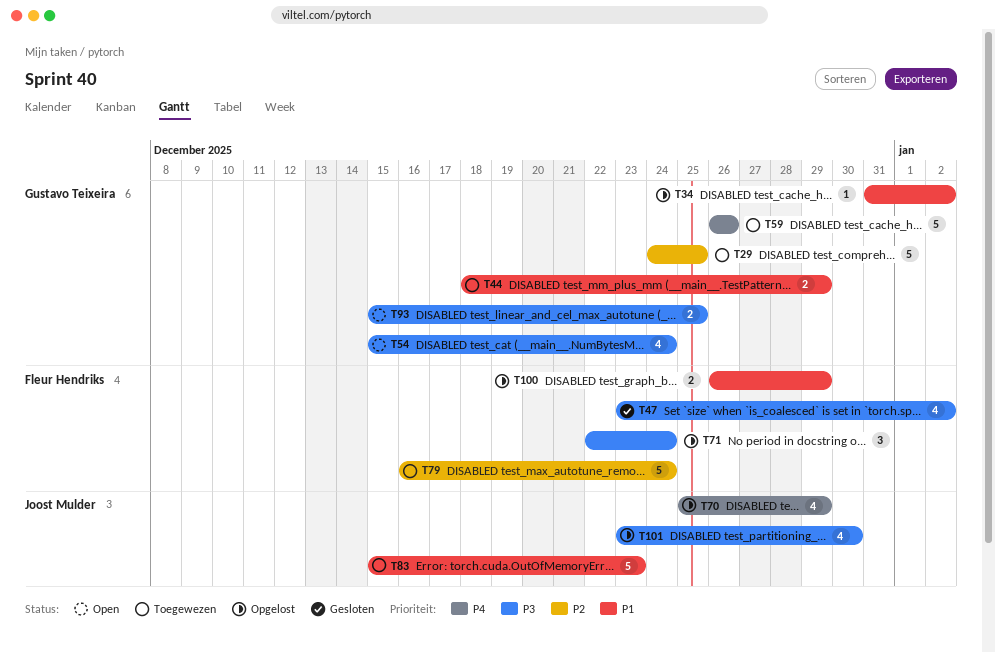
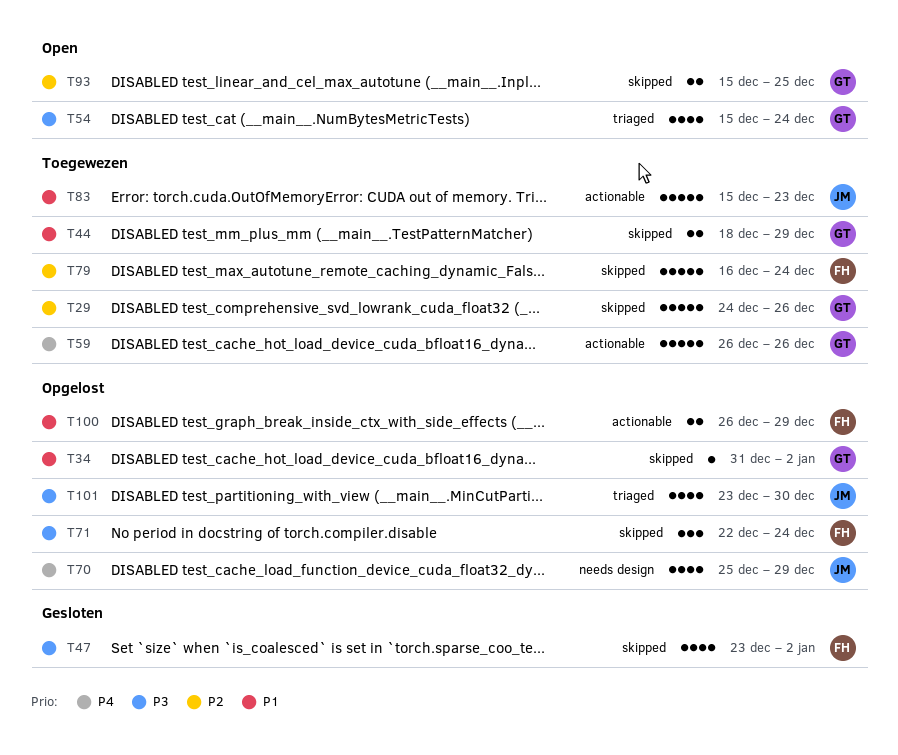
T29, due: Dec 25 -> Dec 26
T93, priority: P3 -> P2

